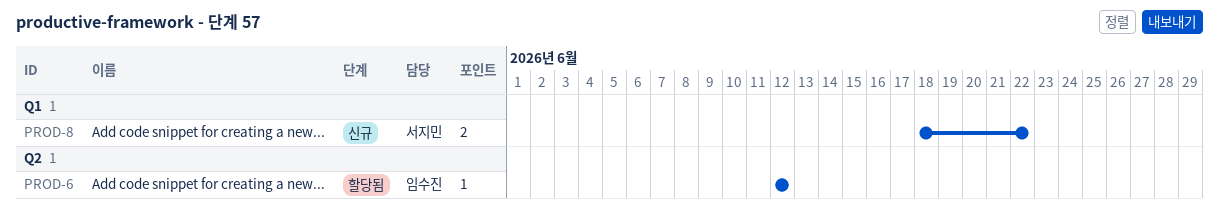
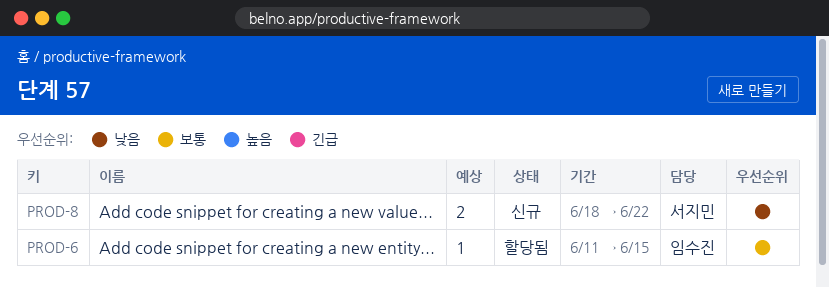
PROD-6, start: Jun 12 -> Jun 11
PROD-6, due: Jun 12 -> Jun 15

